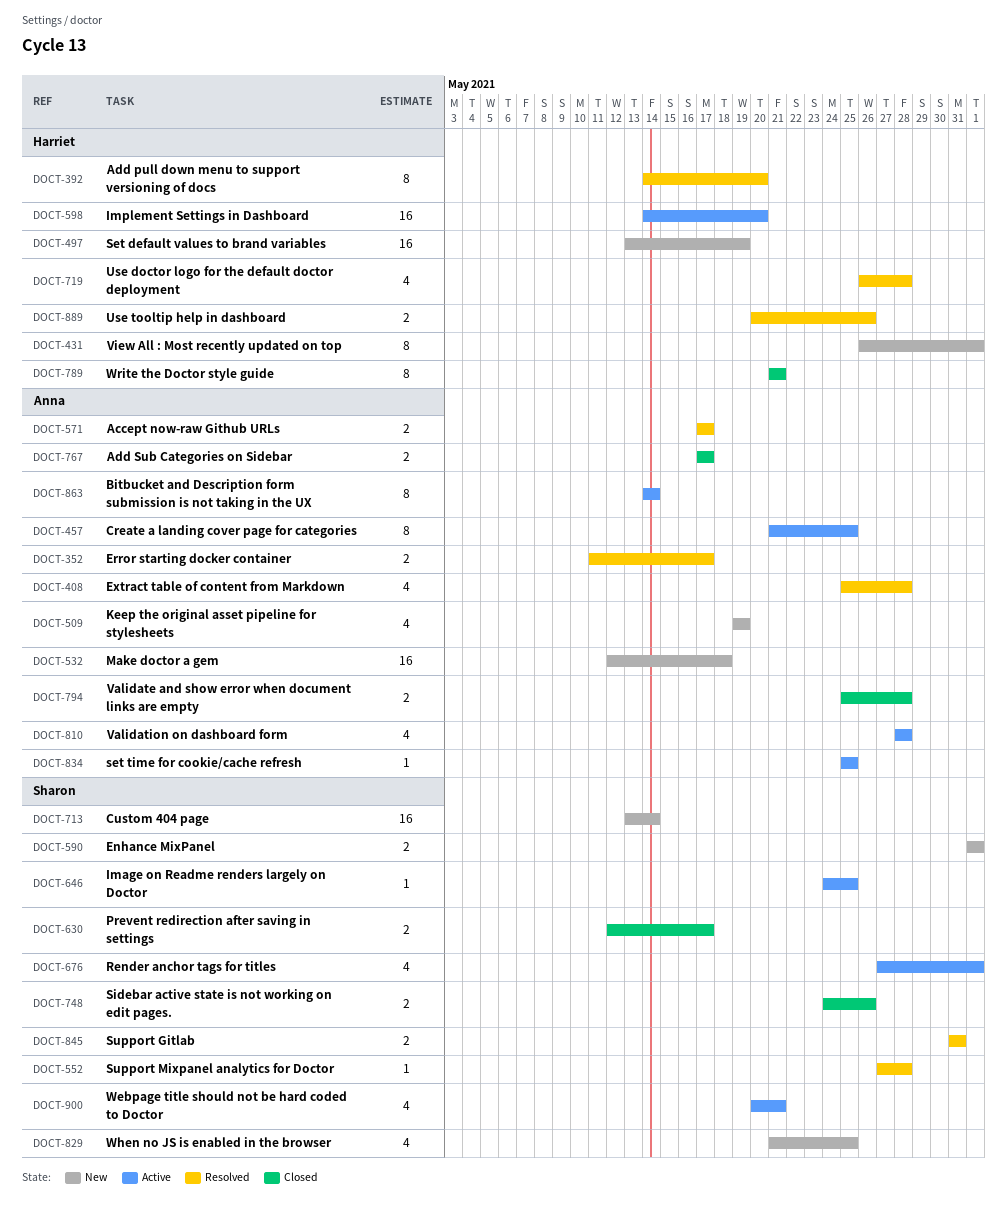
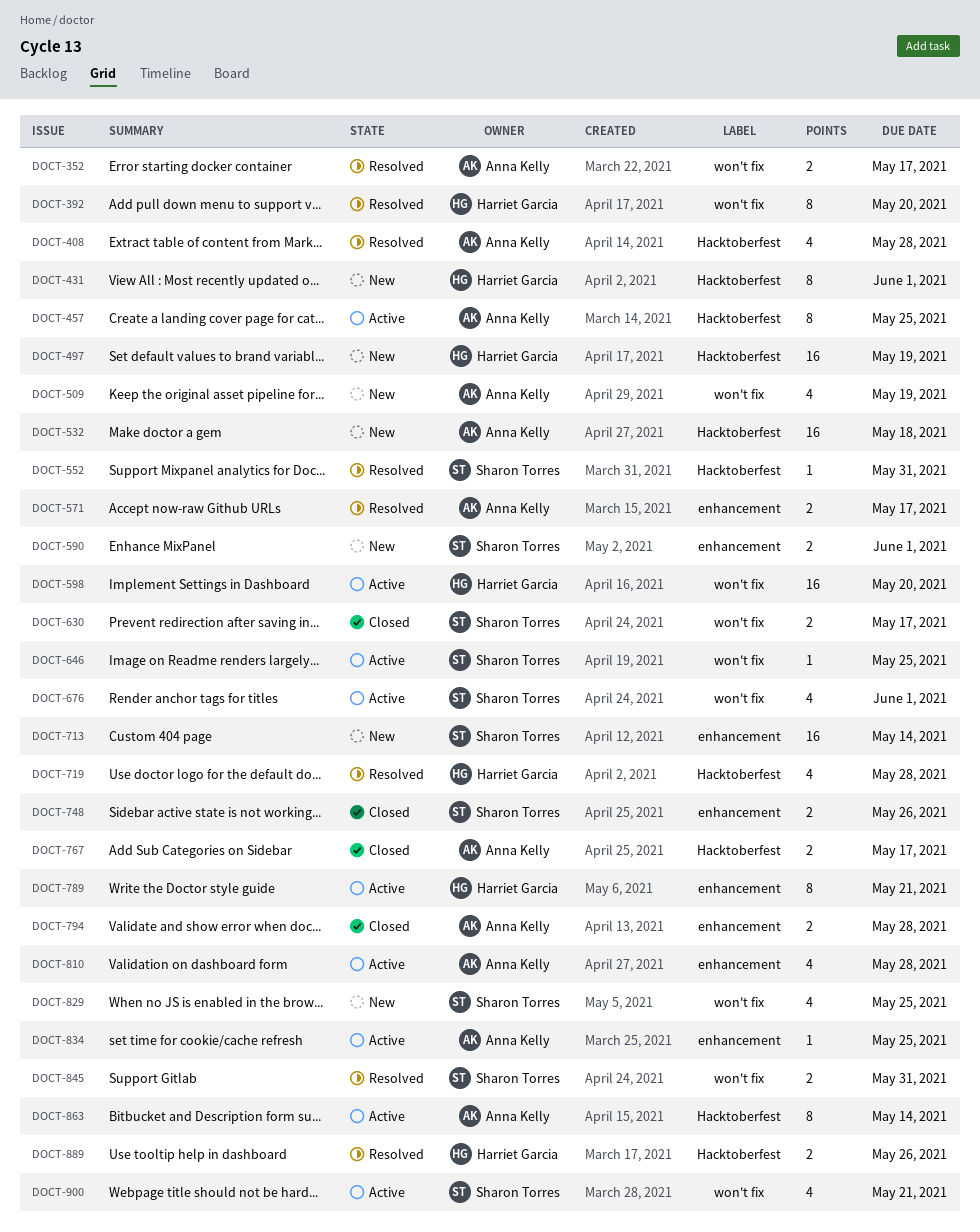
DOCT-552, due: May 28 -> May 31
DOCT-789, status: Closed -> Active

